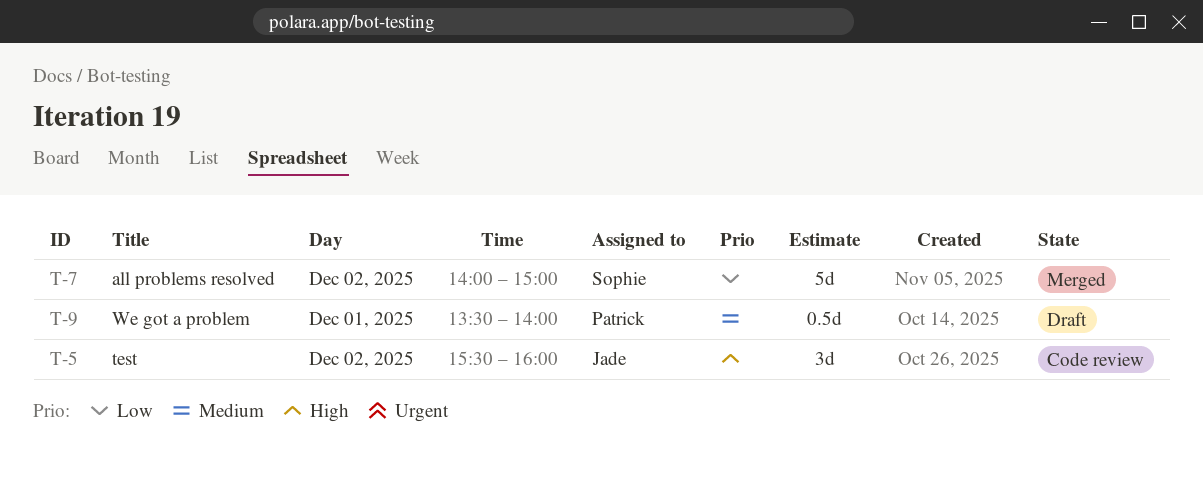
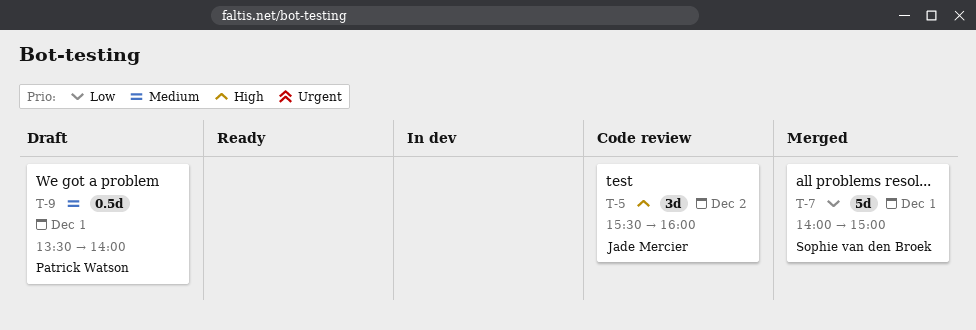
T-7, day: Dec 2 -> Dec 1

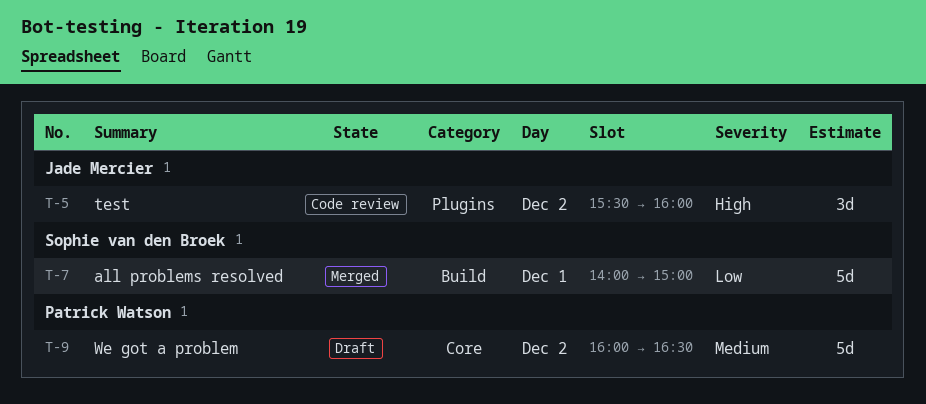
T-9, estimate: 0.5d -> 5d
T-9, day: Dec 1 -> Dec 2
T-9, begins: 13:30 -> 16:00
T-9, ends: 14:00 -> 16:30

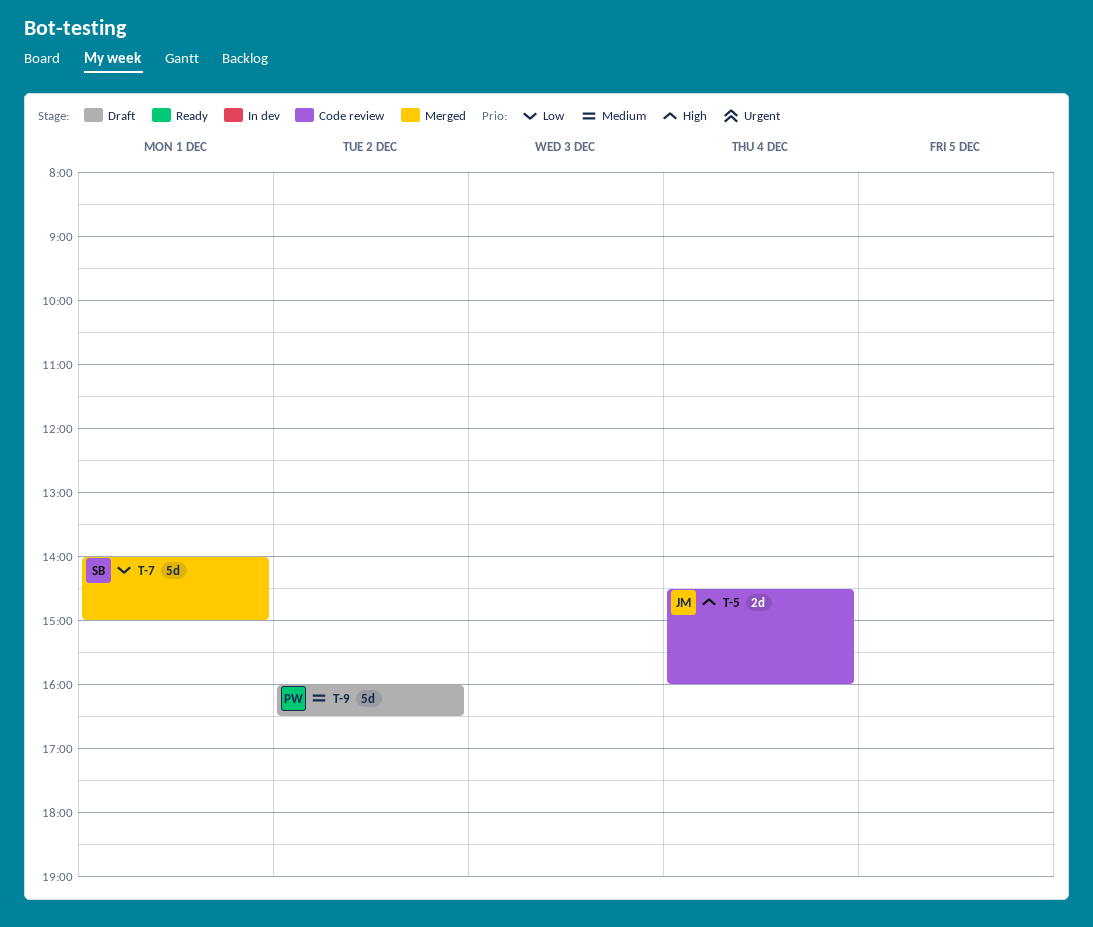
T-5, estimate: 3d -> 2d
T-5, day: Dec 2 -> Dec 4
T-5, begins: 15:30 -> 14:30

